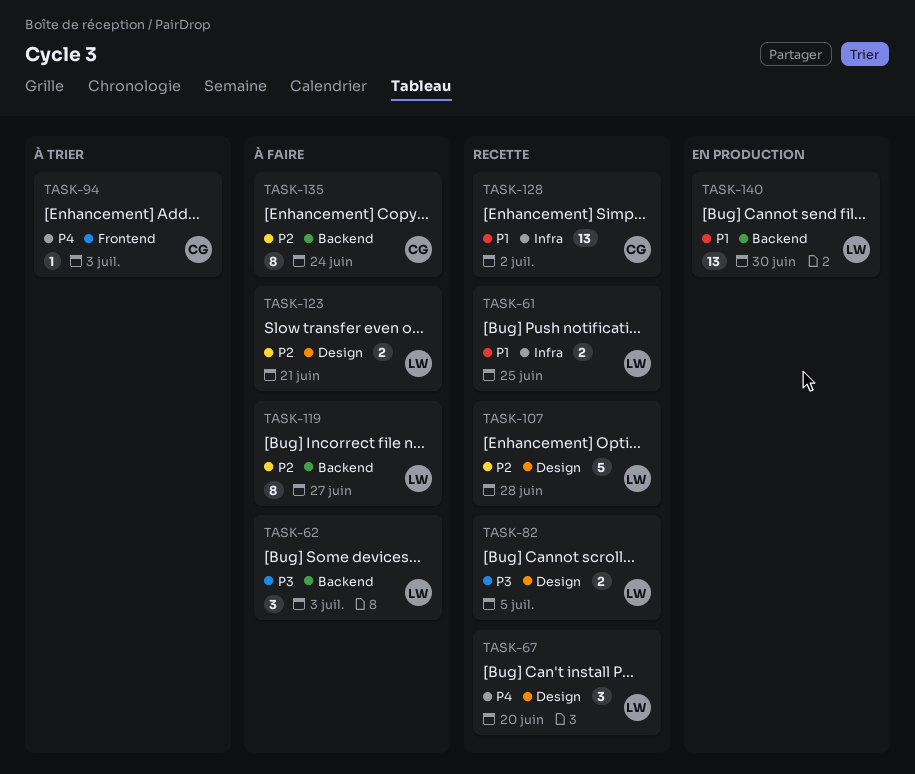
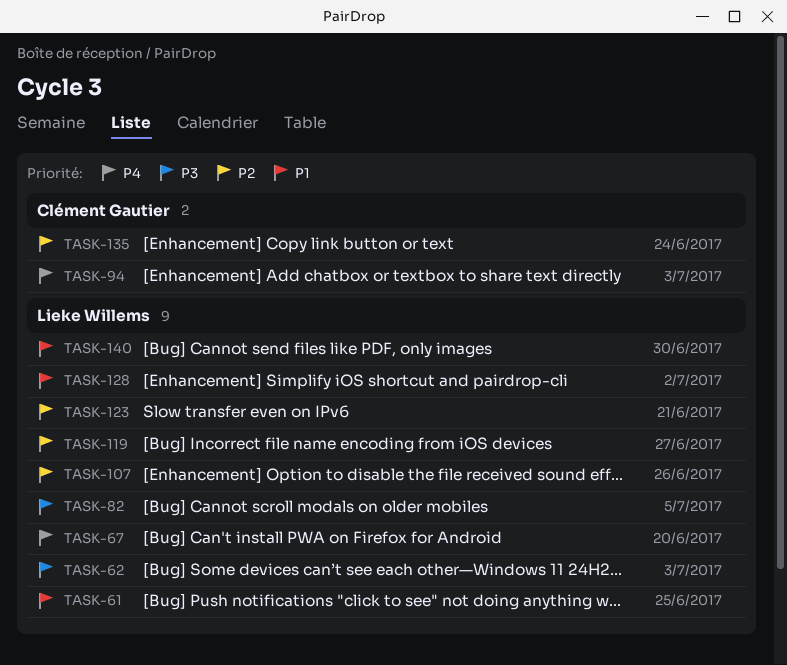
TASK-107, due: Jun 28 -> Jun 26
TASK-128, owner: Clément Gautier -> Lieke Willems

